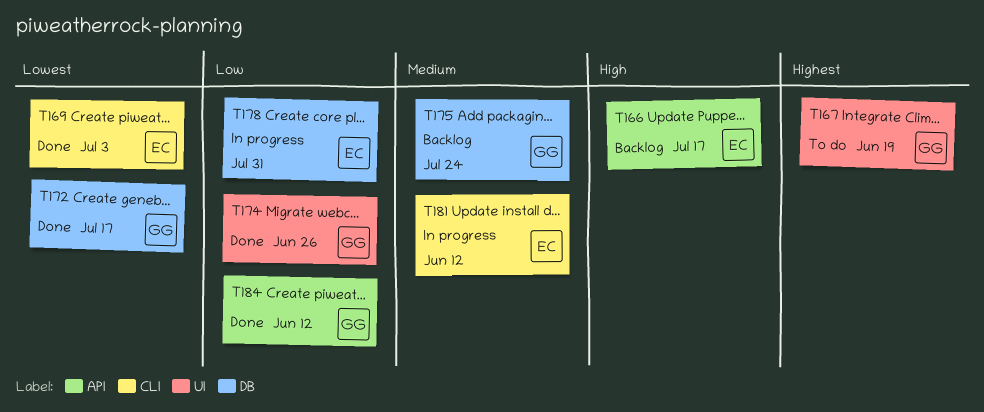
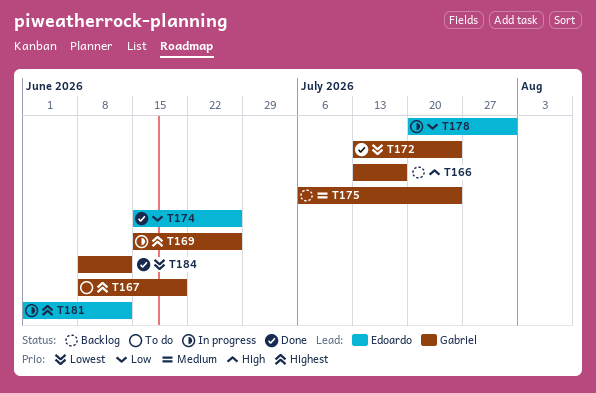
T166, owner: Edoardo -> Gabriel
T169, status: Done -> In progress
T169, owner: Edoardo -> Gabriel
T169, priority: Lowest -> Highest
T169, due: Jul 3 -> Jun 26
T172, due: Jul 17 -> Jul 24
T174, owner: Gabriel -> Edoardo
T181, priority: Medium -> Highest
T184, priority: Low -> Lowest

